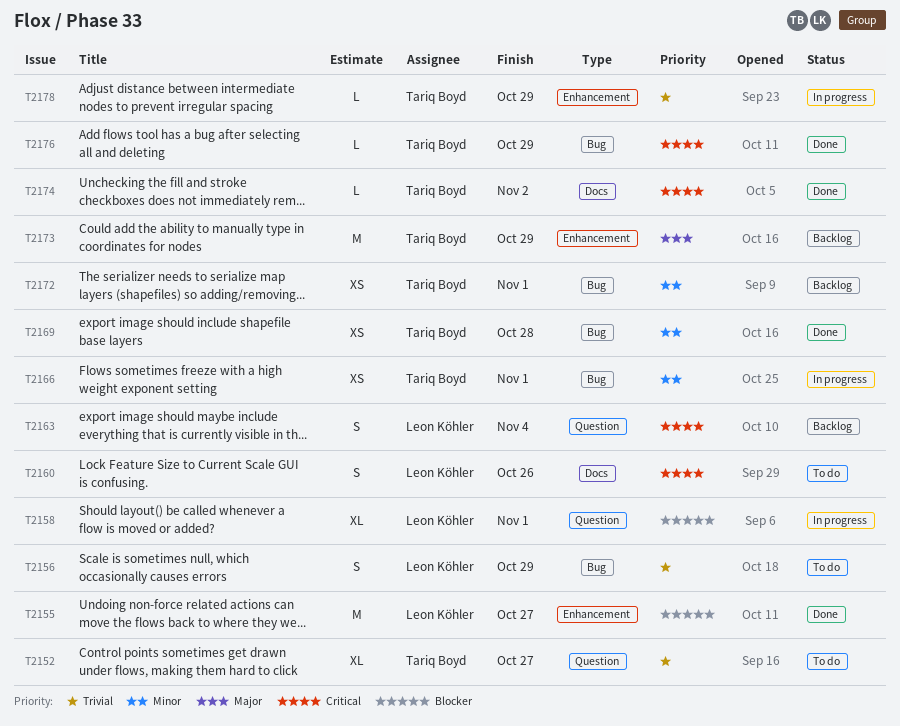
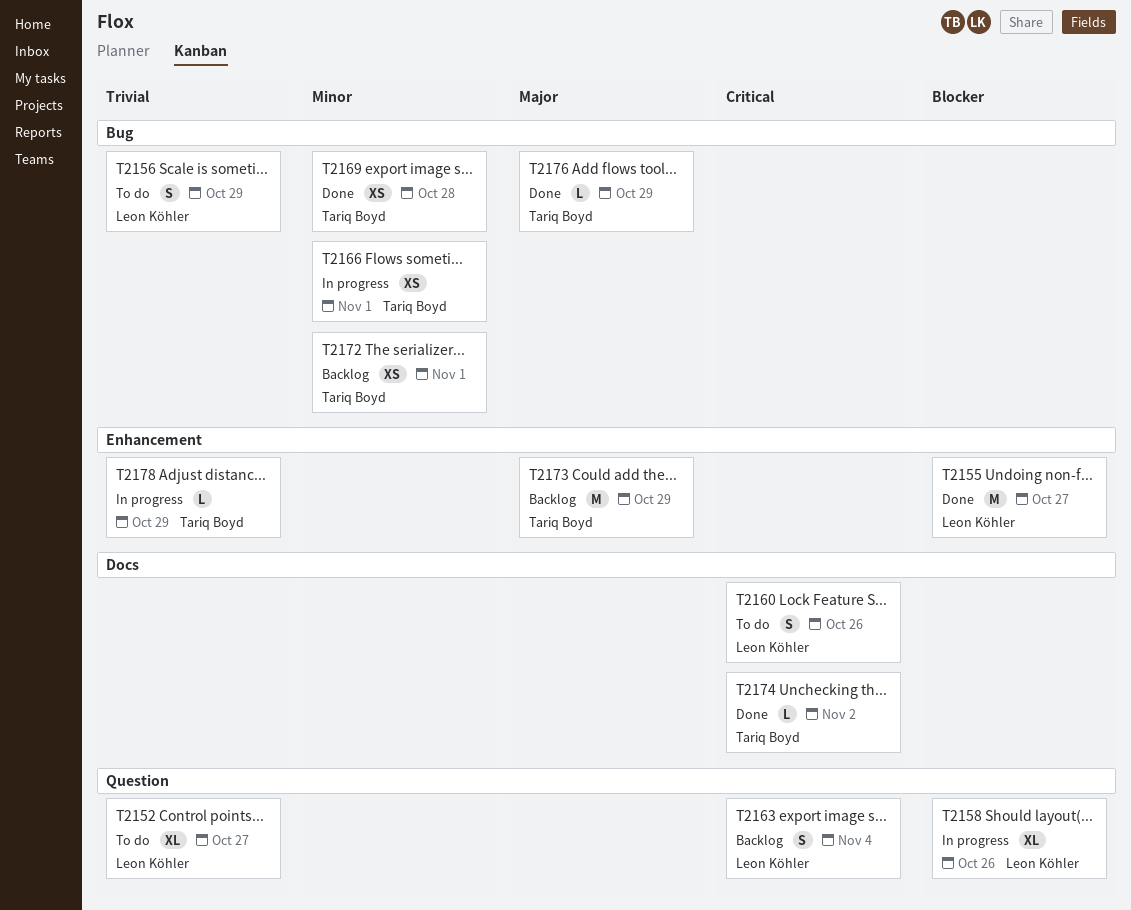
T2152, owner: Tariq Boyd -> Leon Köhler
T2158, due: Nov 1 -> Oct 26
T2176, priority: Critical -> Major

